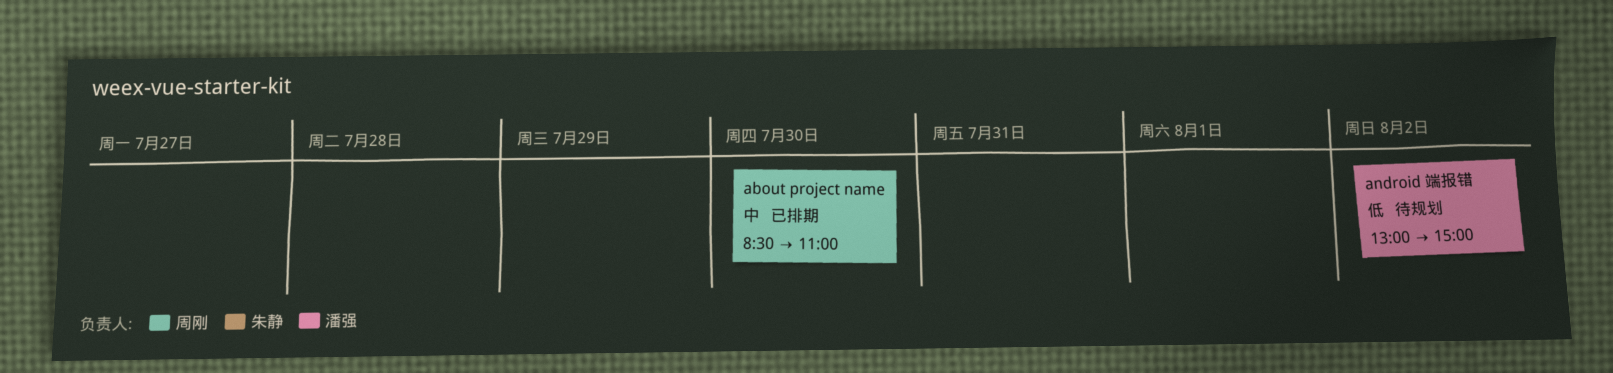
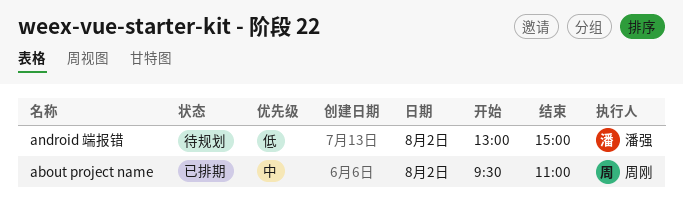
about project name, day: Jul 30 -> Aug 2
about project name, begins: 08:30 -> 09:30

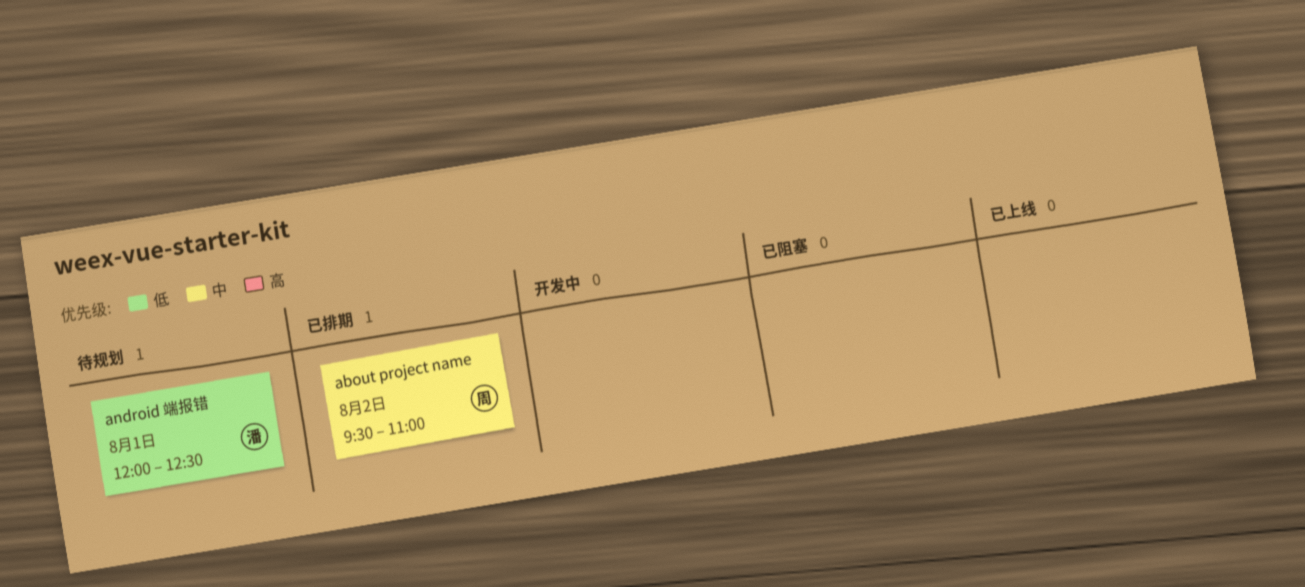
android 端报错, day: Aug 2 -> Aug 1
android 端报错, begins: 13:00 -> 12:00
android 端报错, ends: 15:00 -> 12:30

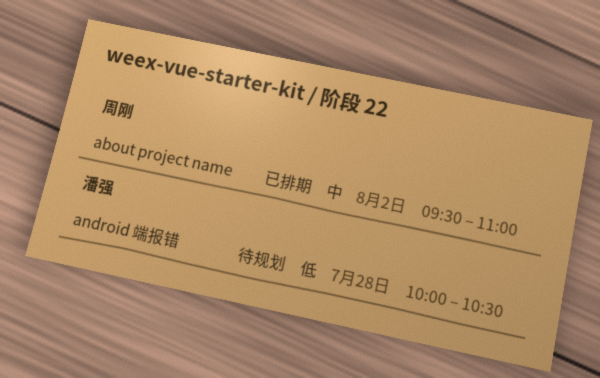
android 端报错, day: Aug 1 -> Jul 28
android 端报错, begins: 12:00 -> 10:00
android 端报错, ends: 12:30 -> 10:30

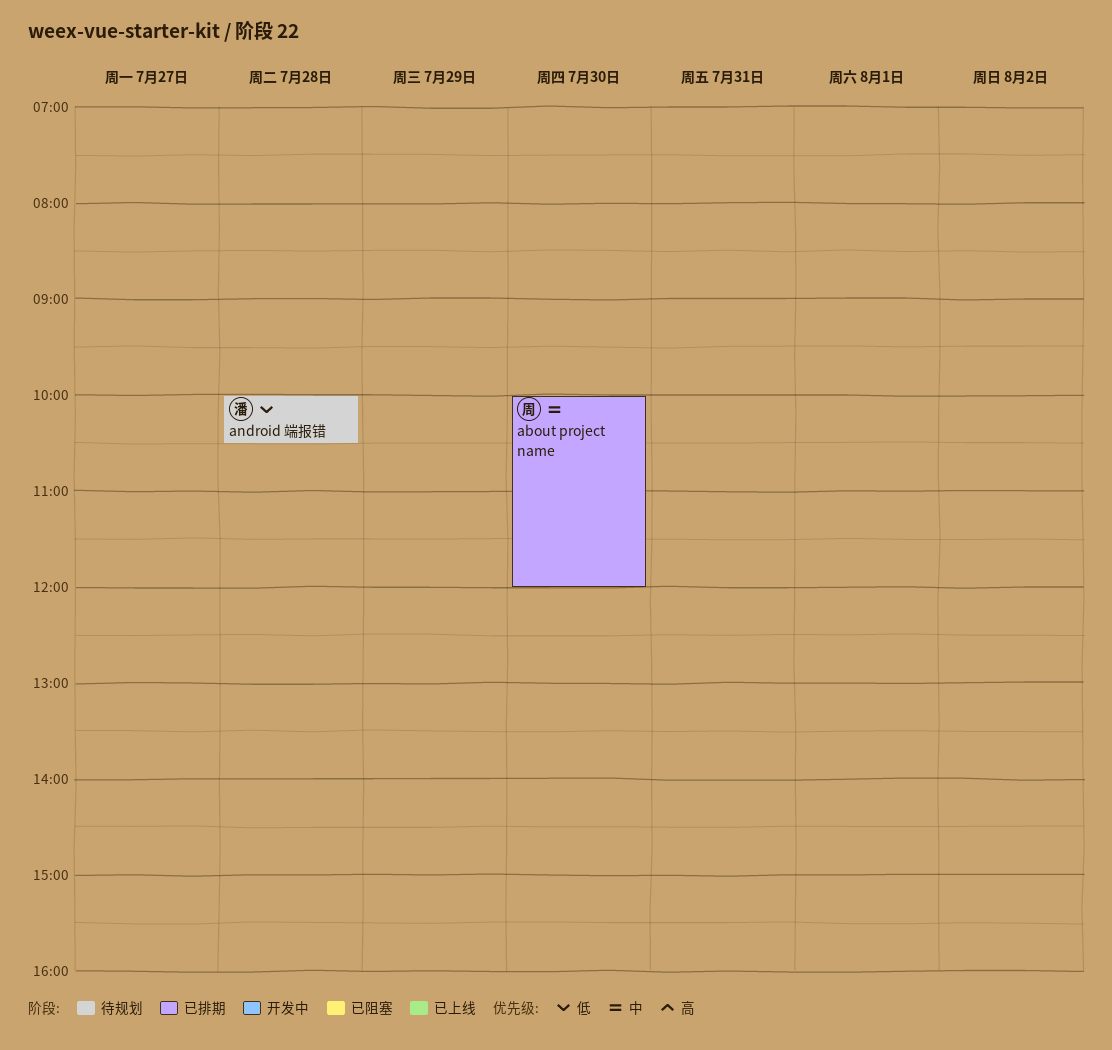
about project name, day: Aug 2 -> Jul 30
about project name, begins: 09:30 -> 10:00
about project name, ends: 11:00 -> 12:00

